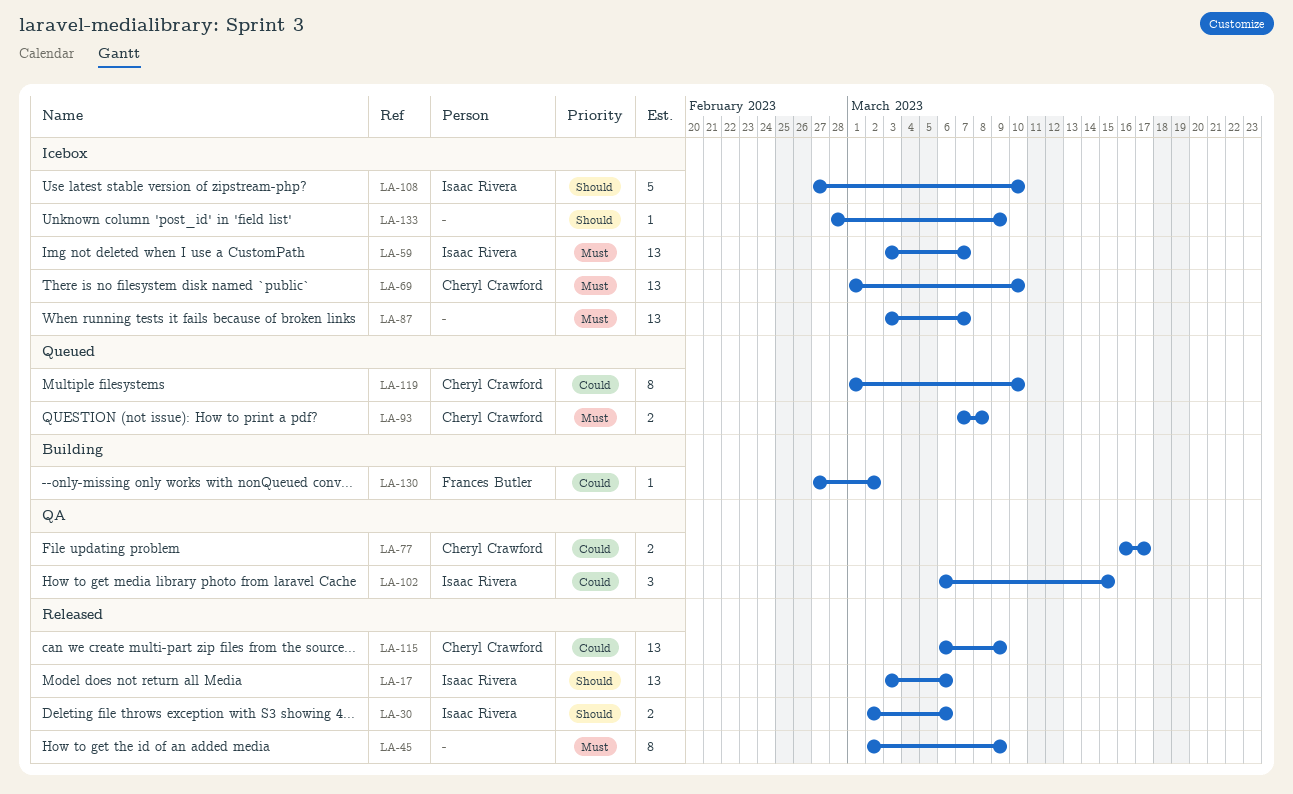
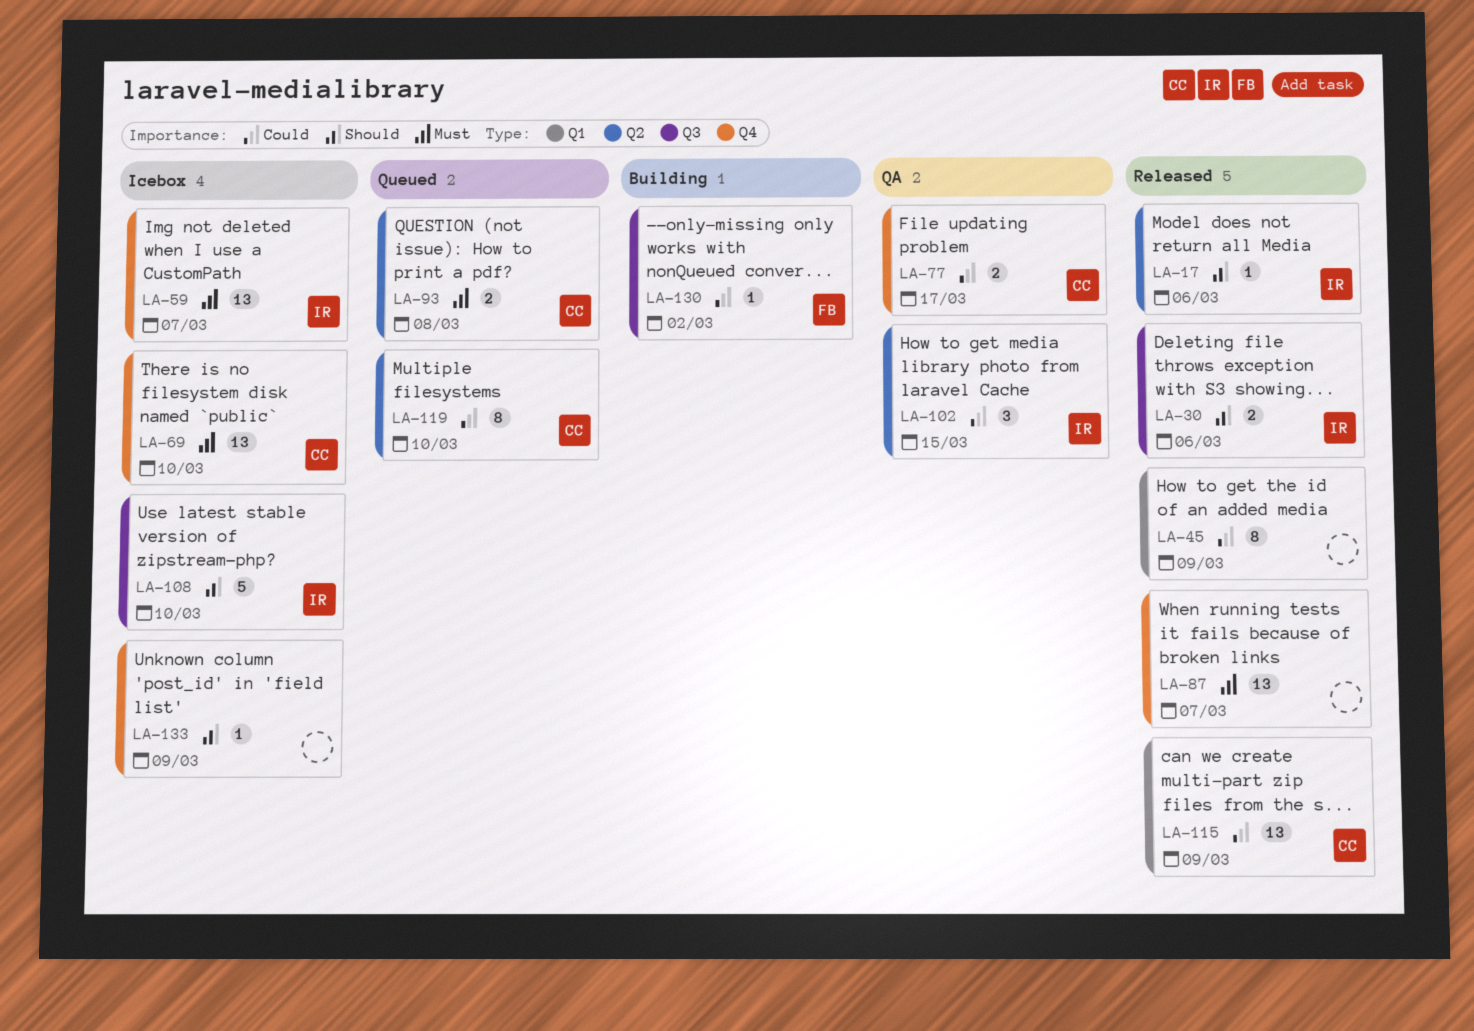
LA-17, estimate: 13 -> 1
LA-45, priority: Must -> Could
LA-87, status: Icebox -> Released

